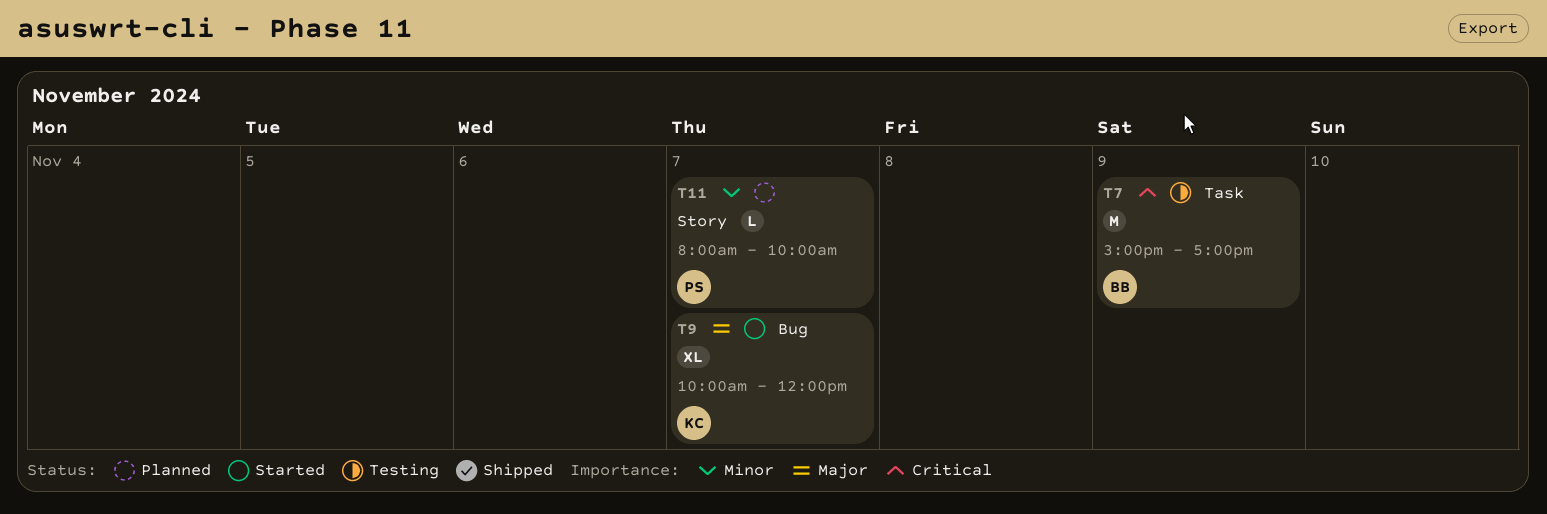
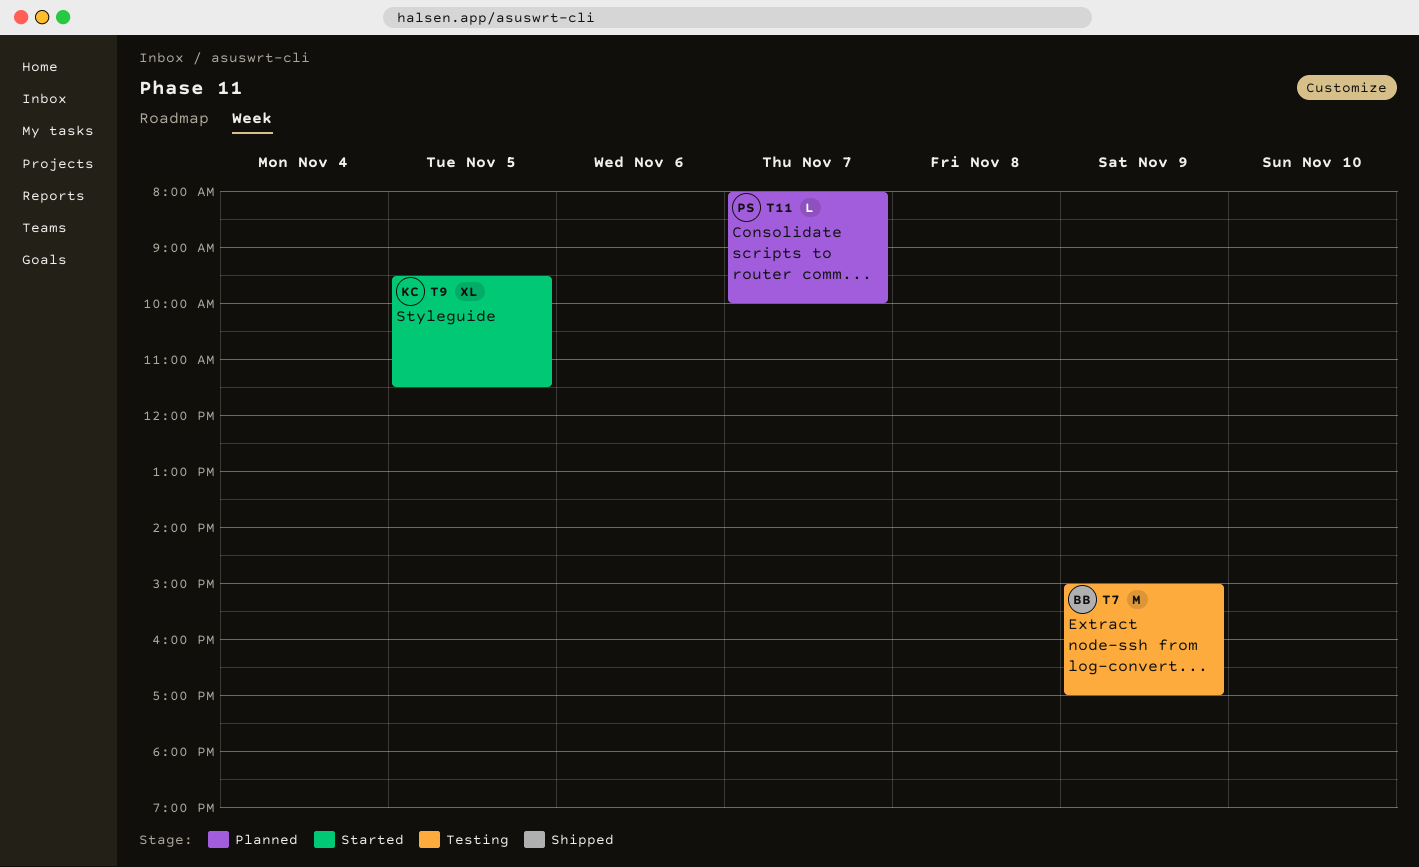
T9, day: Nov 7 -> Nov 5
T9, begins: 10:00 -> 09:30
T9, ends: 12:00 -> 11:30

